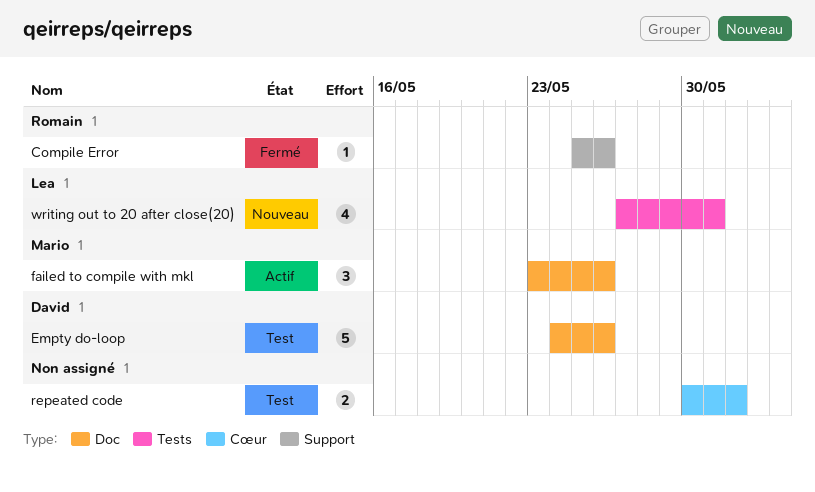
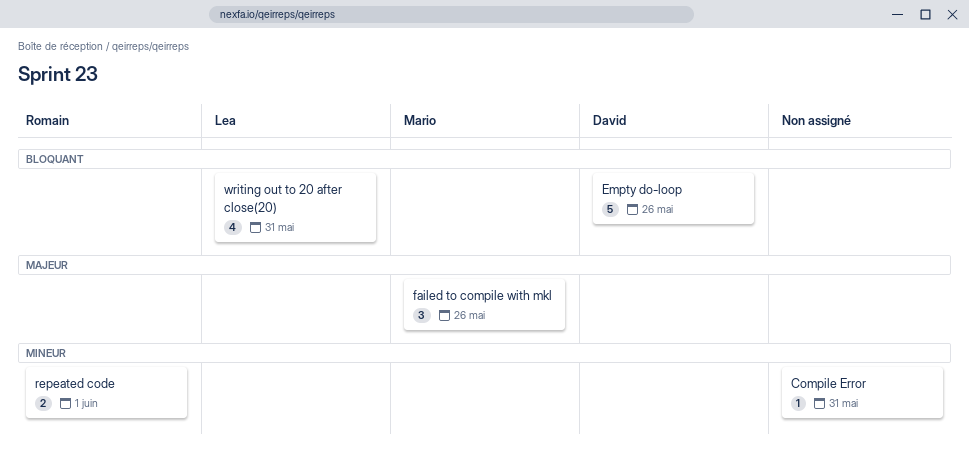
Compile Error, owner: Romain -> none
Compile Error, due: May 26 -> May 31
repeated code, owner: none -> Romain

